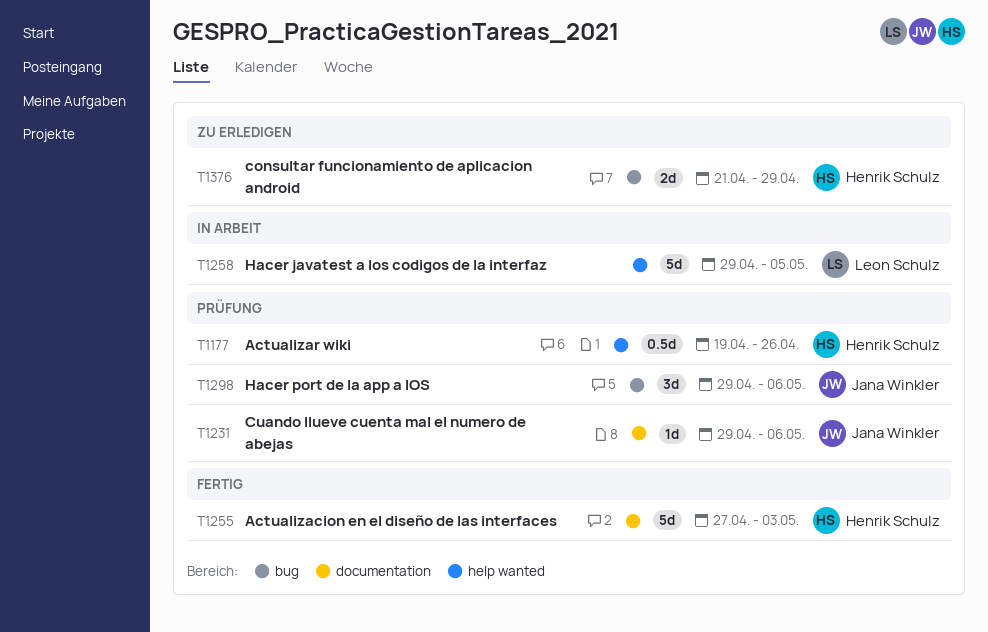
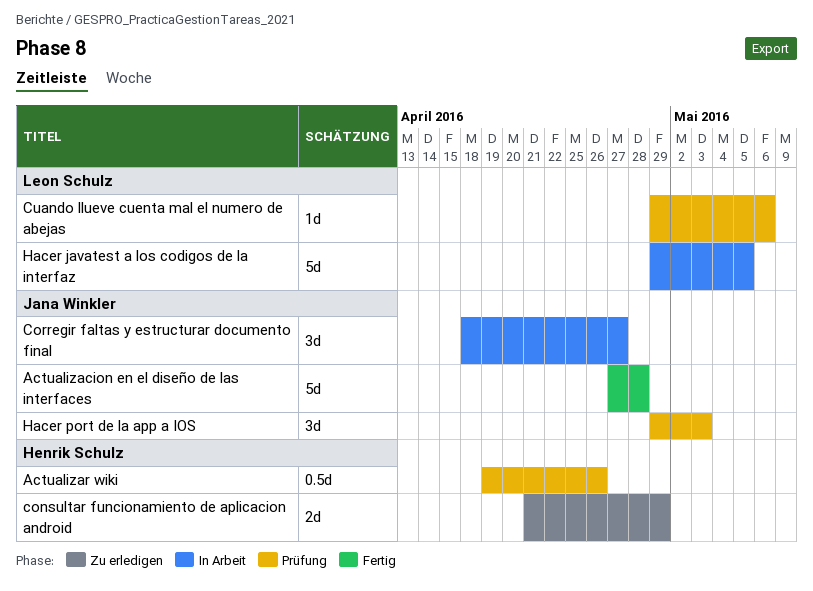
Actualizacion en el diseño de las interfaces, owner: Henrik Schulz -> Jana Winkler
Actualizacion en el diseño de las interfaces, due: May 3 -> Apr 28
Corregir faltas y estructurar documento final: none -> present
Cuando llueve cuenta mal el numero de abejas, owner: Jana Winkler -> Leon Schulz
Hacer port de la app a IOS, due: May 6 -> May 3

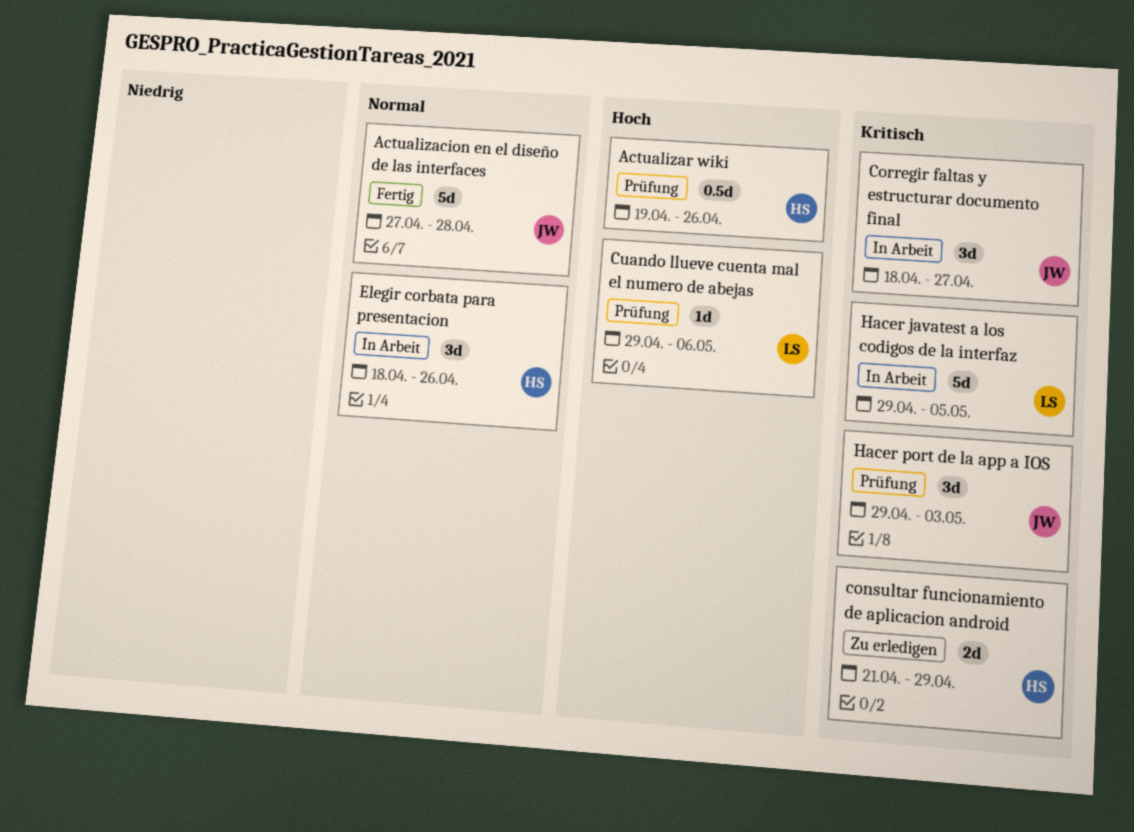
Elegir corbata para presentacion: none -> present

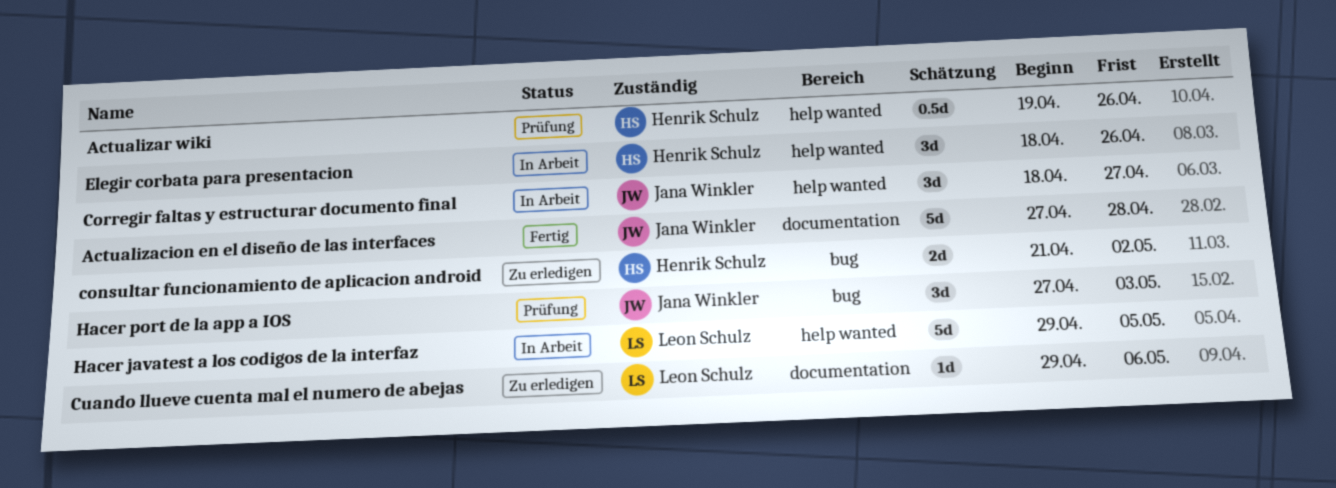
consultar funcionamiento de aplicacion android, due: Apr 29 -> May 2
Cuando llueve cuenta mal el numero de abejas, status: Prüfung -> Zu erledigen
Hacer port de la app a IOS, start: Apr 29 -> Apr 27

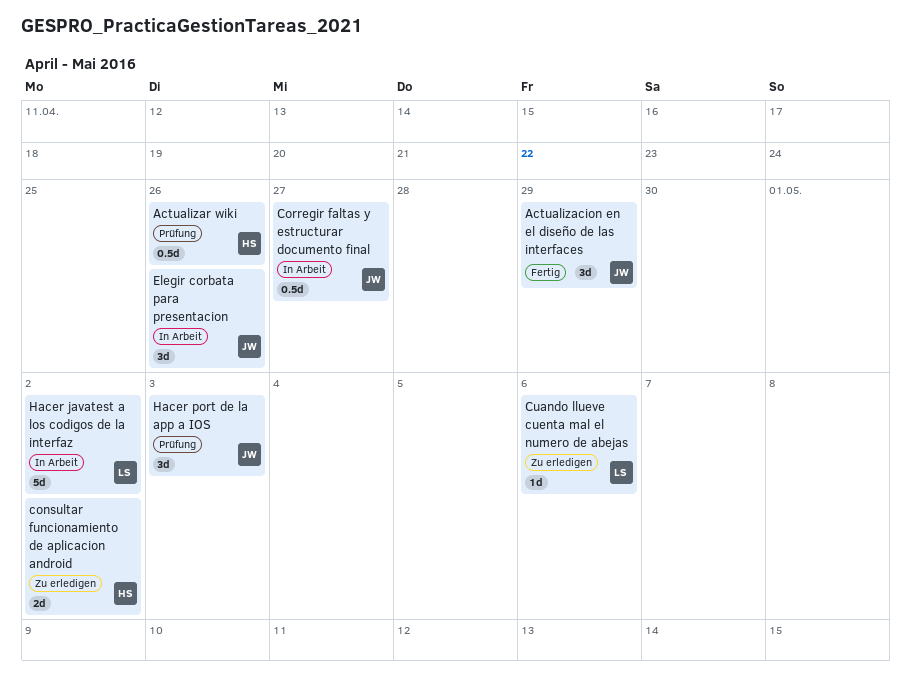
Actualizacion en el diseño de las interfaces, estimate: 5d -> 3d
Actualizacion en el diseño de las interfaces, due: Apr 28 -> Apr 29
Corregir faltas y estructurar documento final, estimate: 3d -> 0.5d
Elegir corbata para presentacion, owner: Henrik Schulz -> Jana Winkler
Hacer javatest a los codigos de la interfaz, due: May 5 -> May 2

